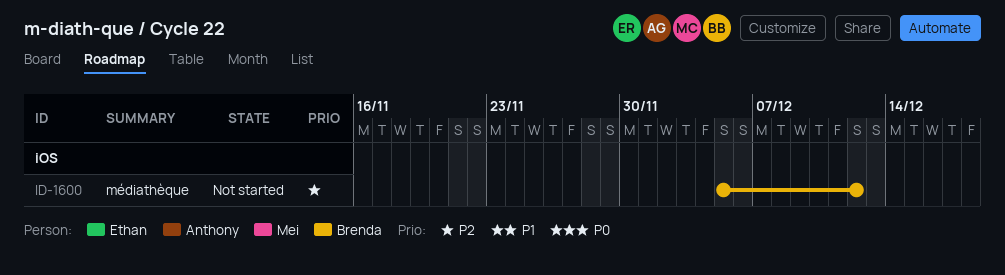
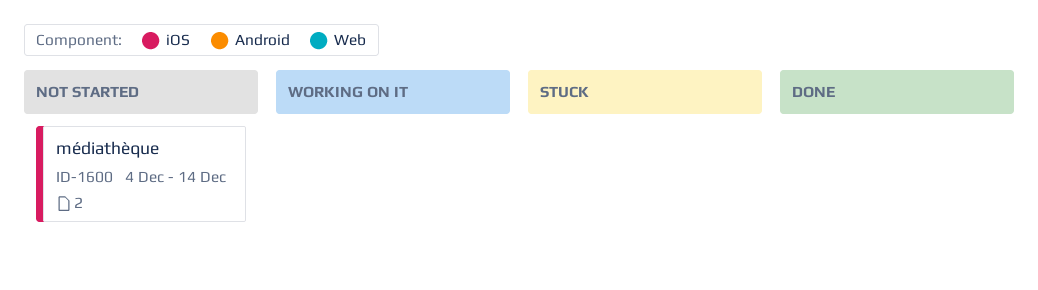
ID-1600, start: Dec 5 -> Dec 4
ID-1600, due: Dec 12 -> Dec 14

